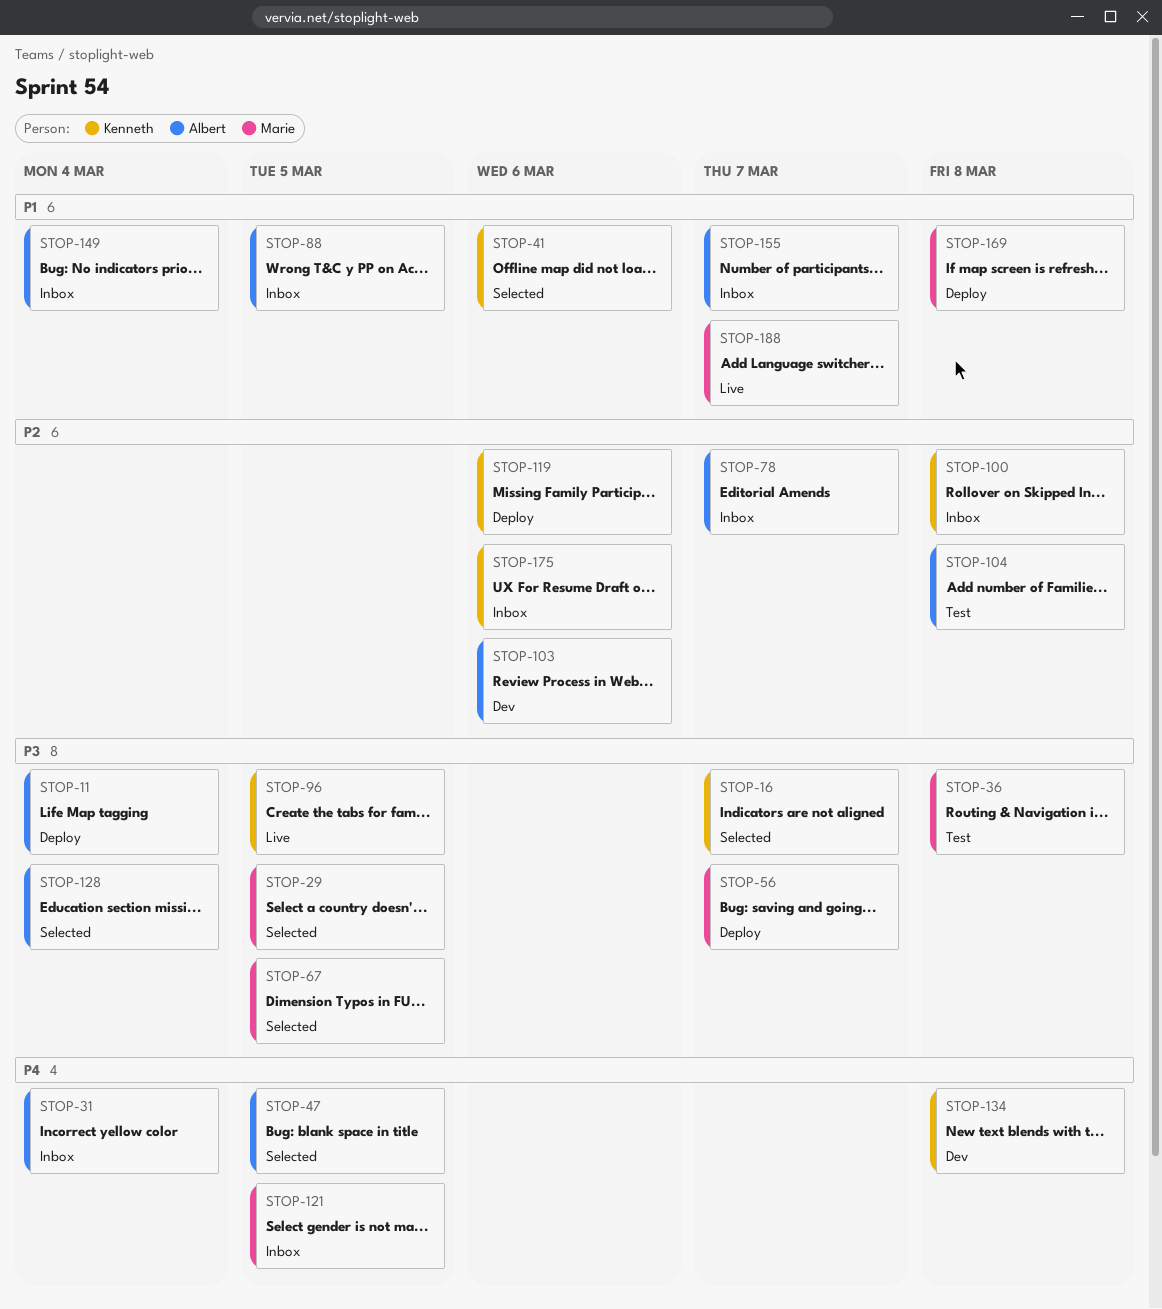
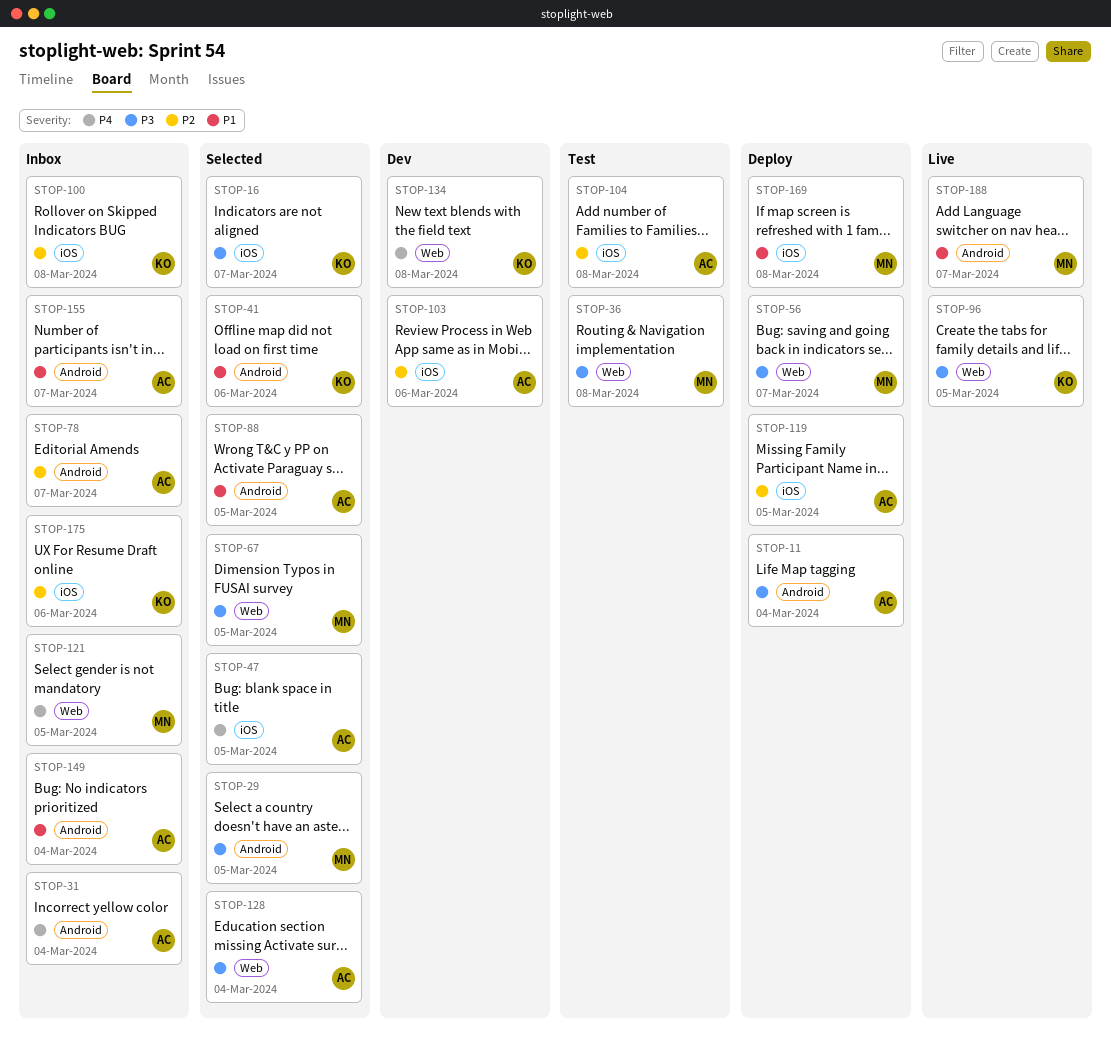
STOP-88, status: Inbox -> Selected
STOP-119, owner: Kenneth -> Albert
STOP-119, due: Mar 6 -> Mar 5

